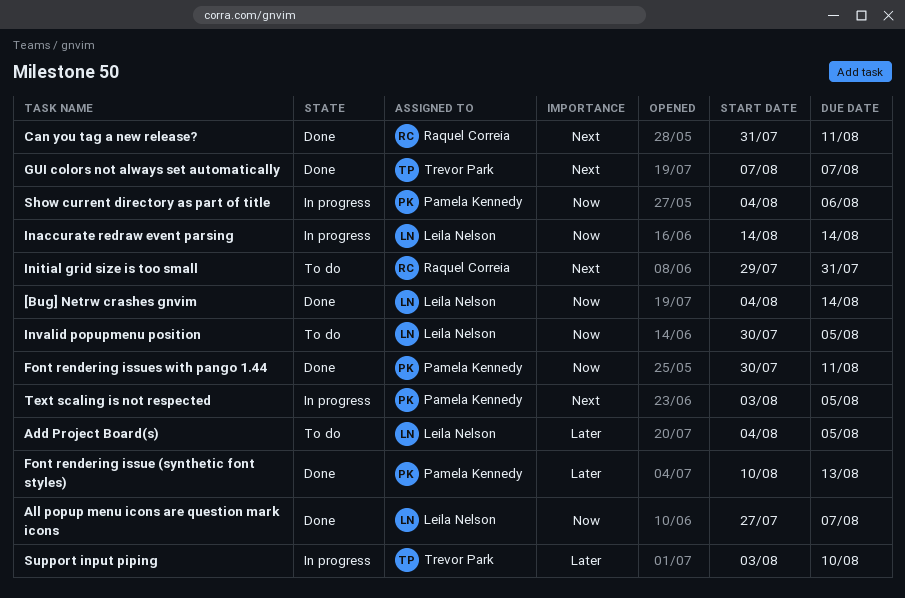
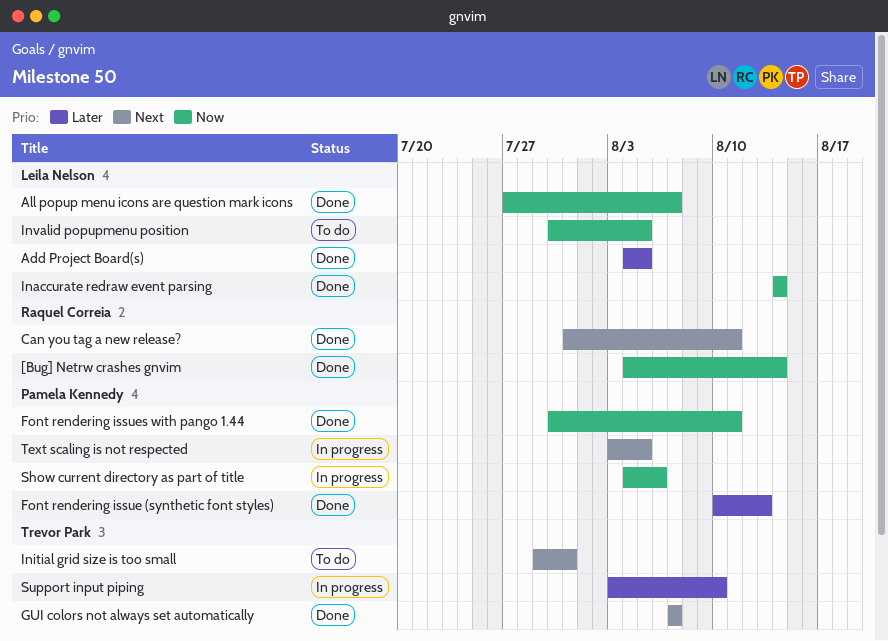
[Bug] Netrw crashes gnvim, owner: Leila Nelson -> Raquel Correia
Add Project Board(s), status: To do -> Done
Inaccurate redraw event parsing, status: In progress -> Done
Initial grid size is too small, owner: Raquel Correia -> Trevor Park

